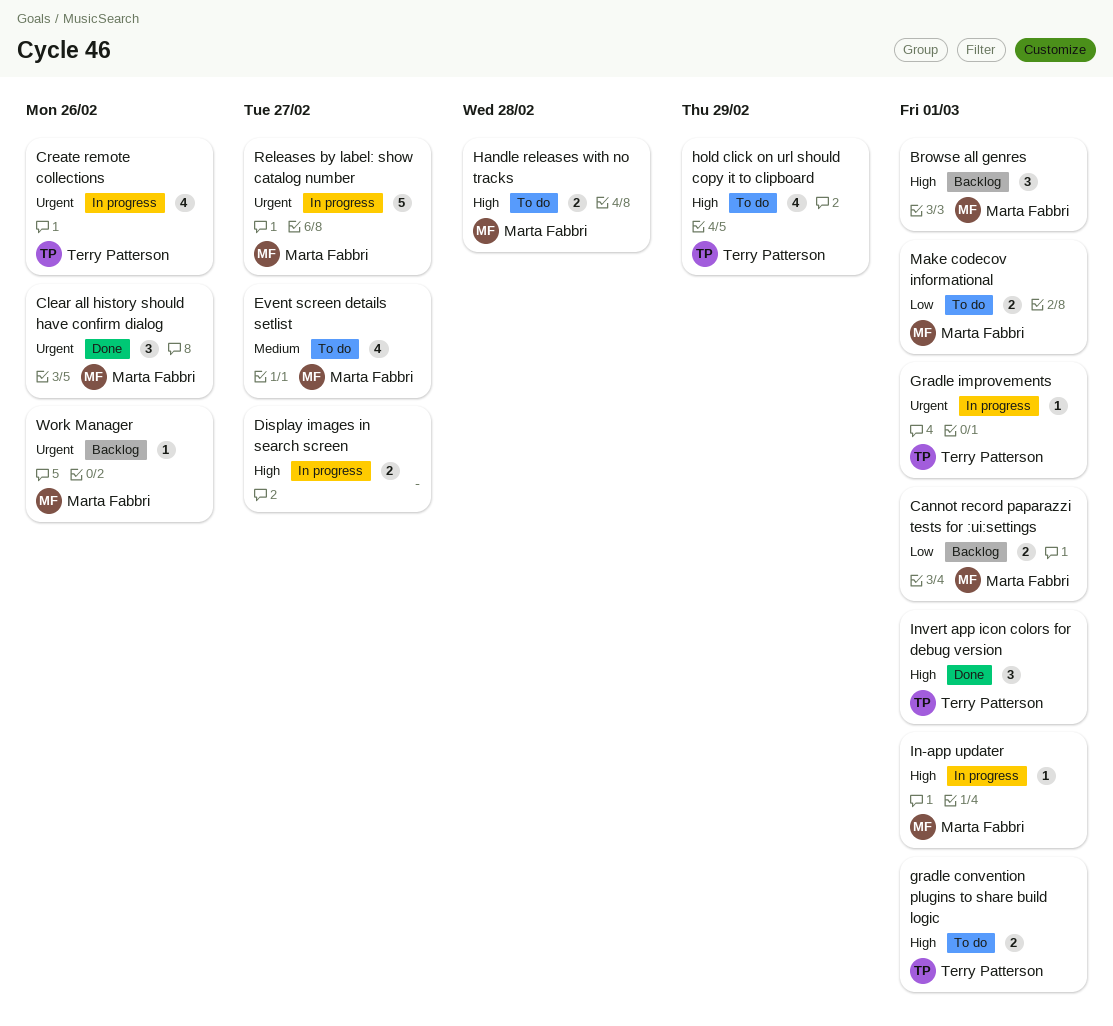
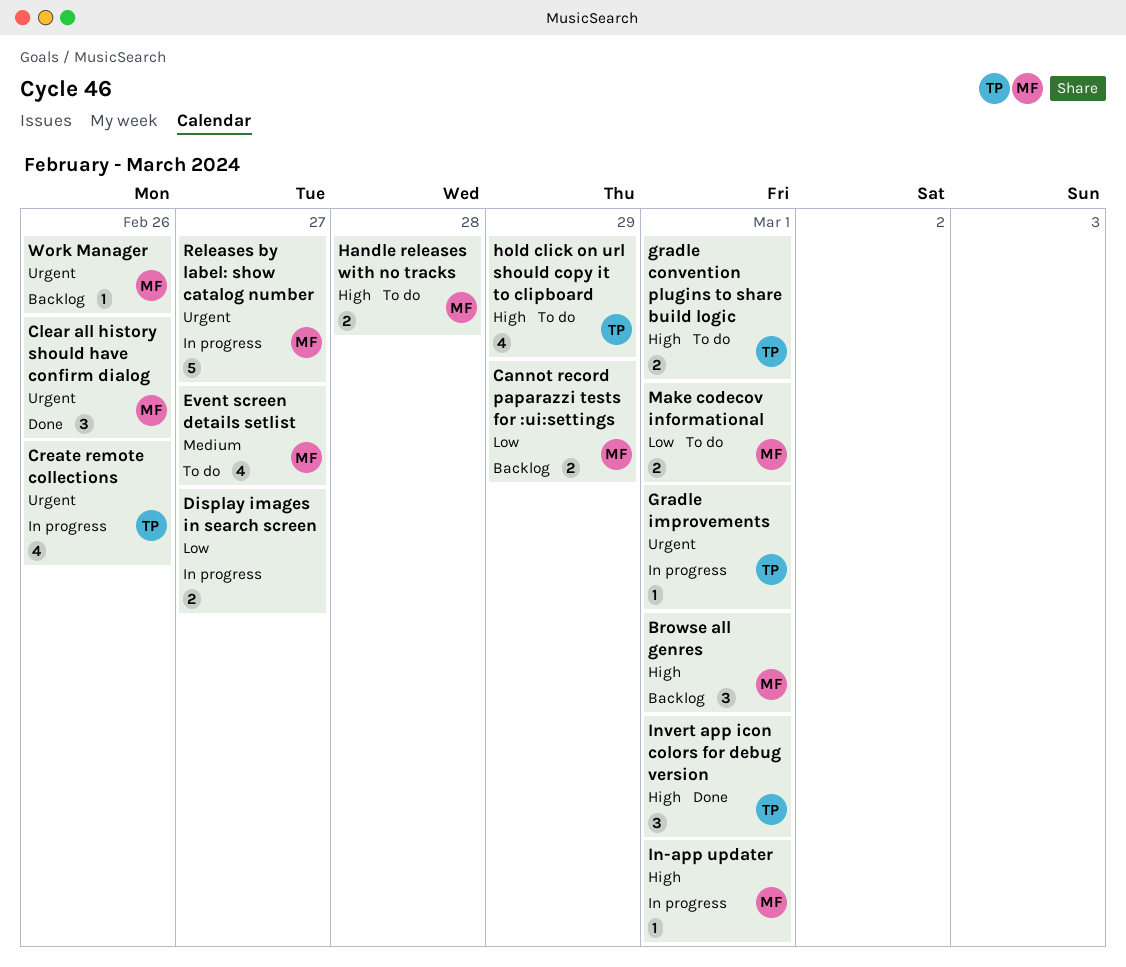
Cannot record paparazzi tests for :ui:settings, due: Mar 1 -> Feb 29
Display images in search screen, priority: High -> Low

